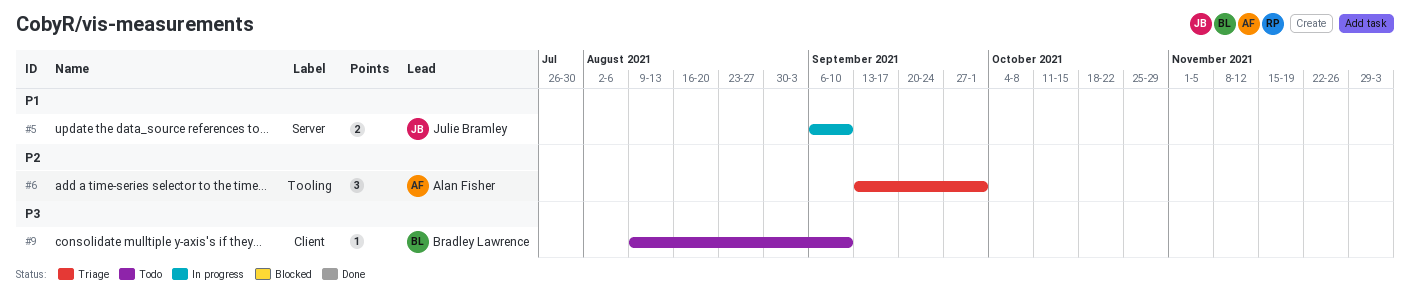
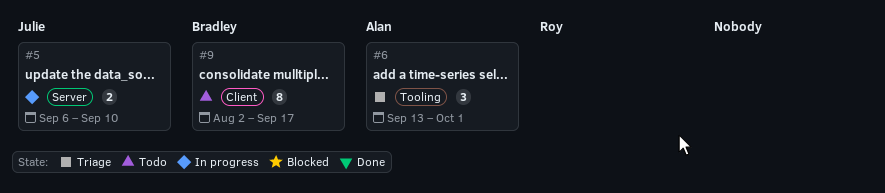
#9, estimate: 1 -> 8
#9, start: Aug 9 -> Aug 2
#9, due: Sep 10 -> Sep 17

